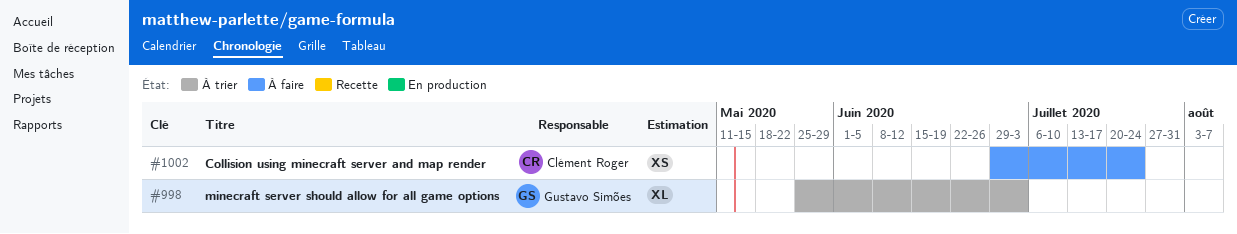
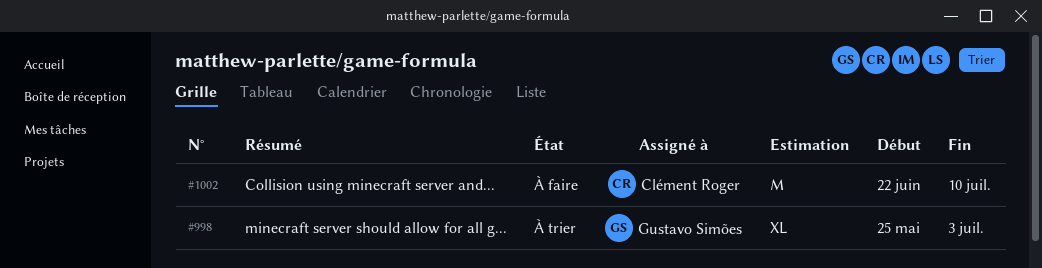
#1002, estimate: XS -> M
#1002, start: Jun 29 -> Jun 22
#1002, due: Jul 24 -> Jul 10

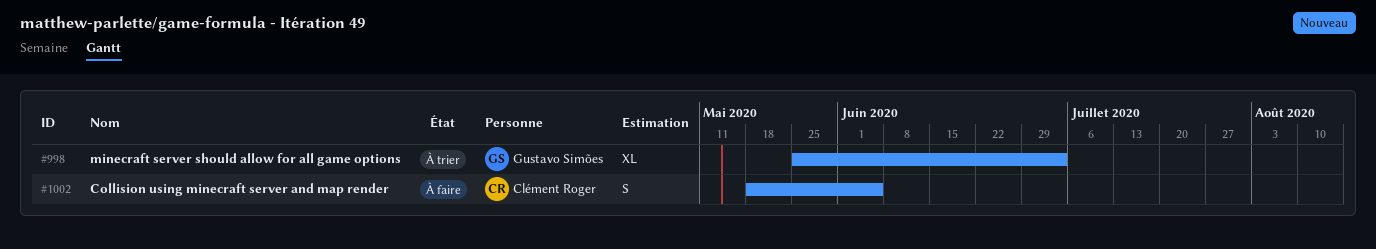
#1002, estimate: M -> S
#1002, start: Jun 22 -> May 18
#1002, due: Jul 10 -> Jun 5

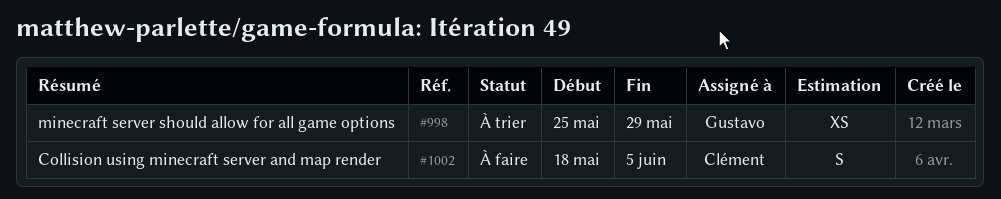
#998, estimate: XL -> XS
#998, due: Jul 3 -> May 29

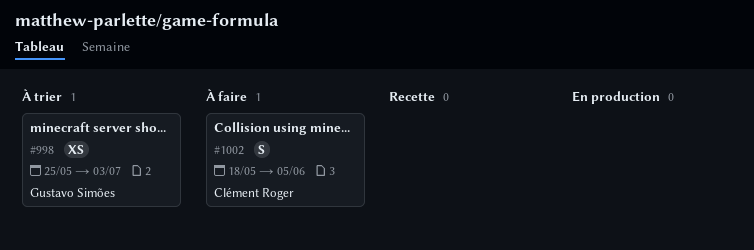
#998, due: May 29 -> Jul 3

